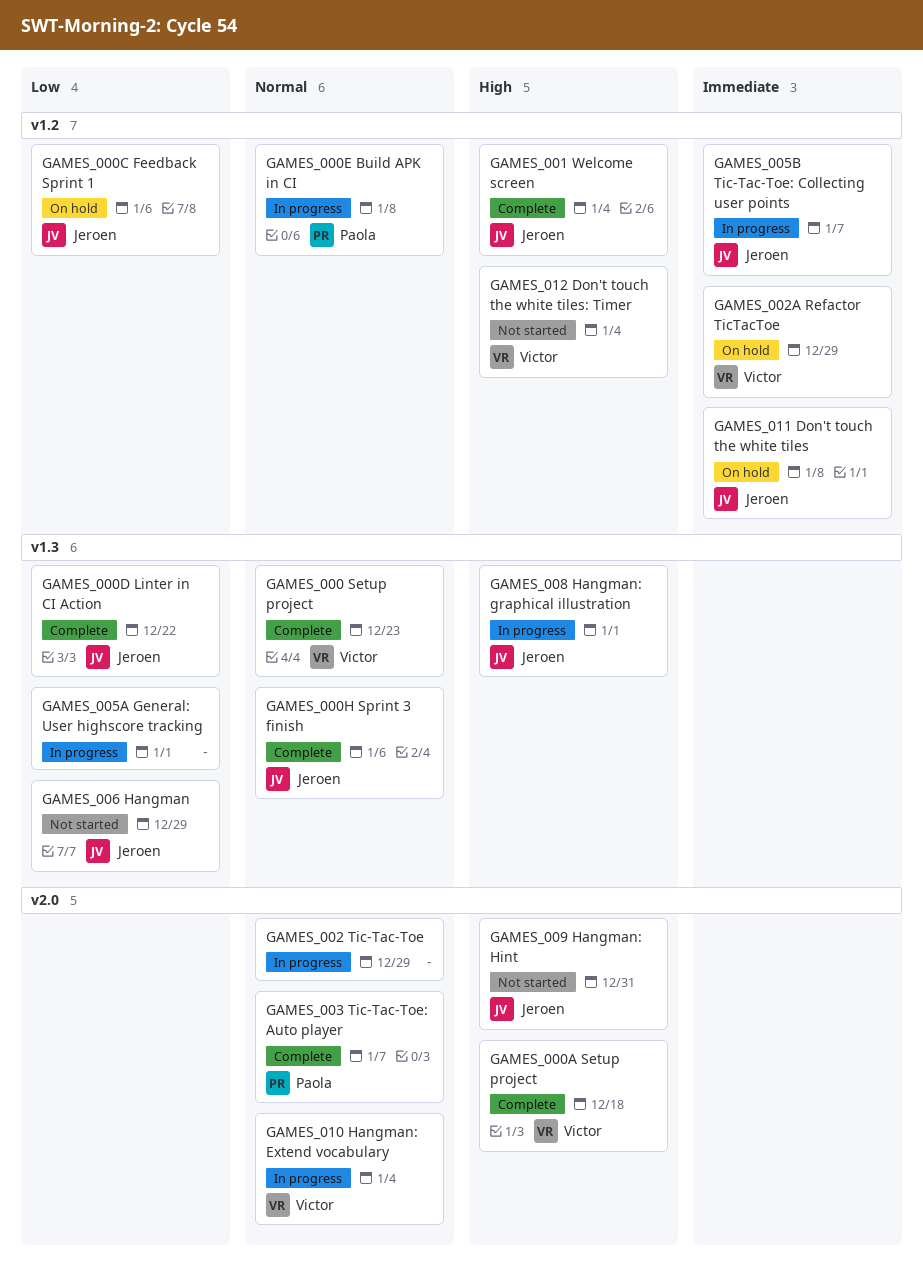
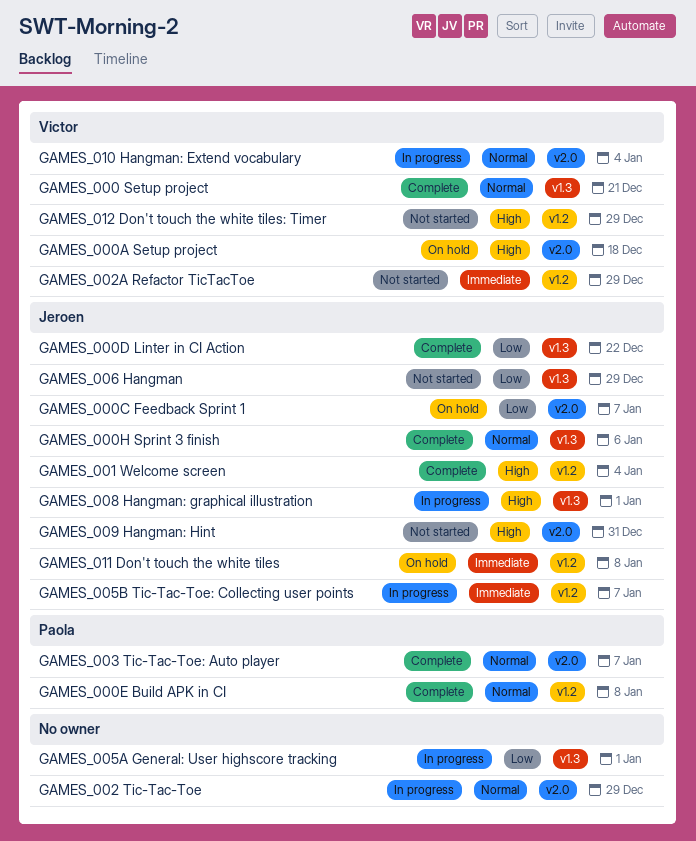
GAMES_000 Setup project, due: Dec 23 -> Dec 21
GAMES_000A Setup project, status: Complete -> On hold
GAMES_000C Feedback Sprint 1, label: v1.2 -> v2.0
GAMES_000C Feedback Sprint 1, due: Jan 6 -> Jan 7
GAMES_000E Build APK in CI, status: In progress -> Complete
GAMES_002A Refactor TicTacToe, status: On hold -> Not started
GAMES_012 Don't touch the white tiles: Timer, due: Jan 4 -> Dec 29

